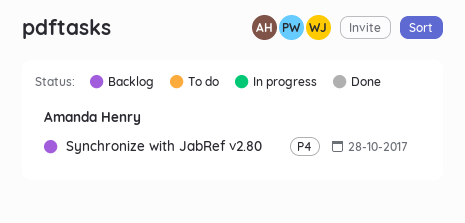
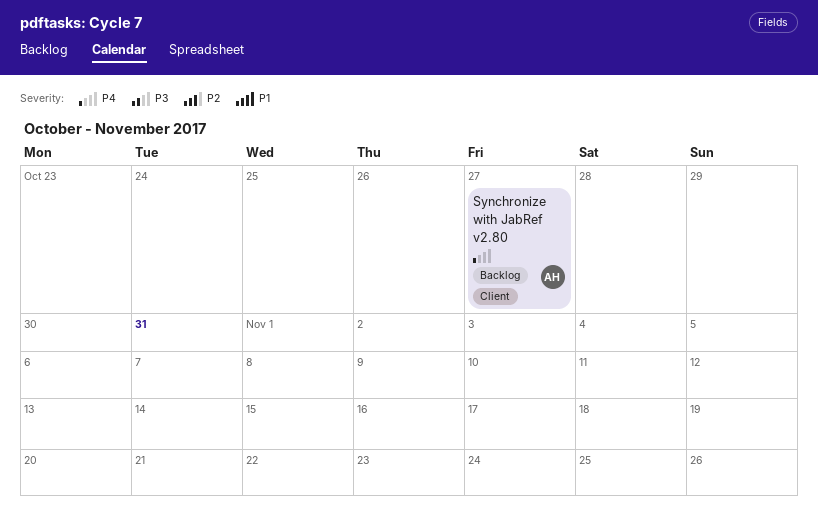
Synchronize with JabRef v2.80, due: Oct 28 -> Oct 27

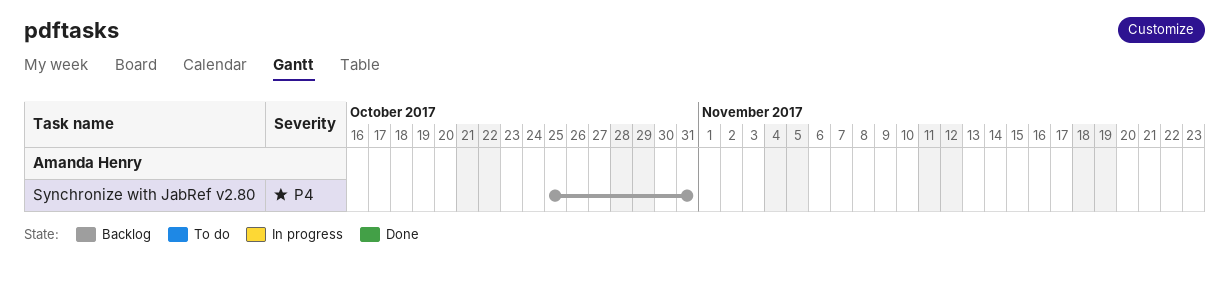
Synchronize with JabRef v2.80, due: Oct 27 -> Oct 31

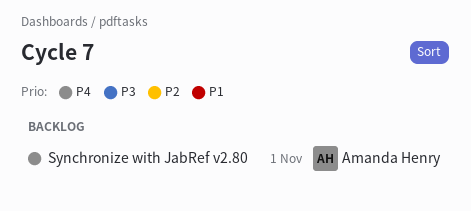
Synchronize with JabRef v2.80, due: Oct 31 -> Nov 1

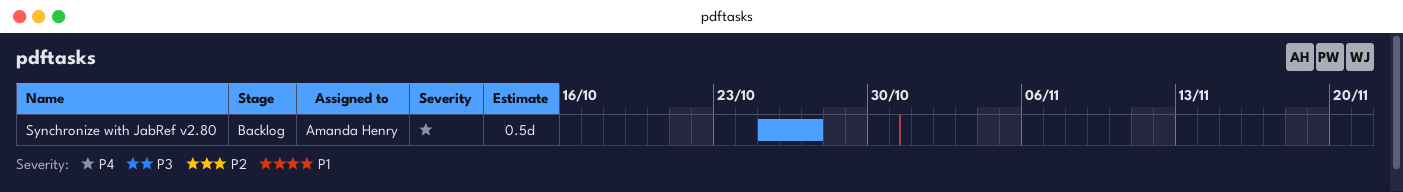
Synchronize with JabRef v2.80, due: Nov 1 -> Oct 27

